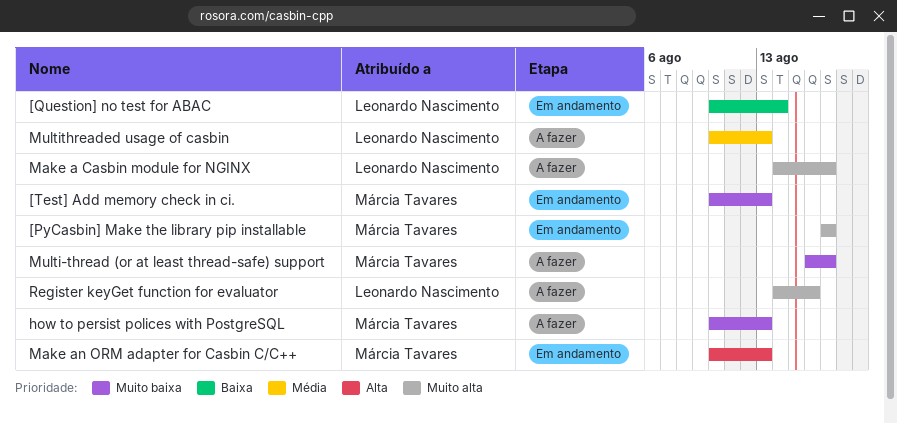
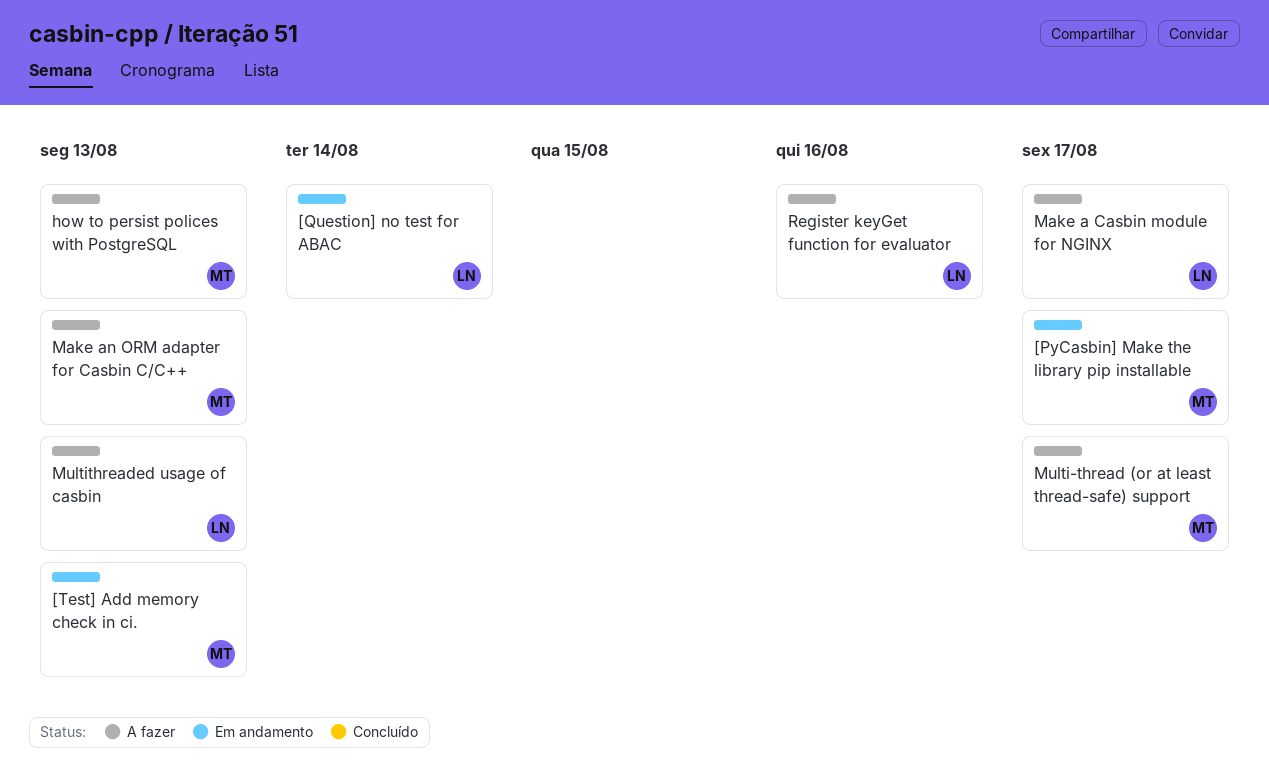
Make an ORM adapter for Casbin C/C++, status: Em andamento -> A fazer

